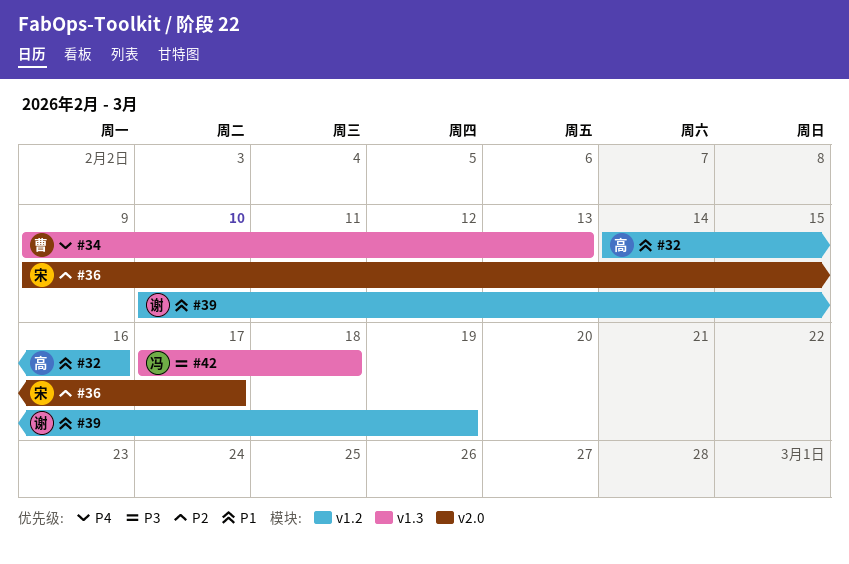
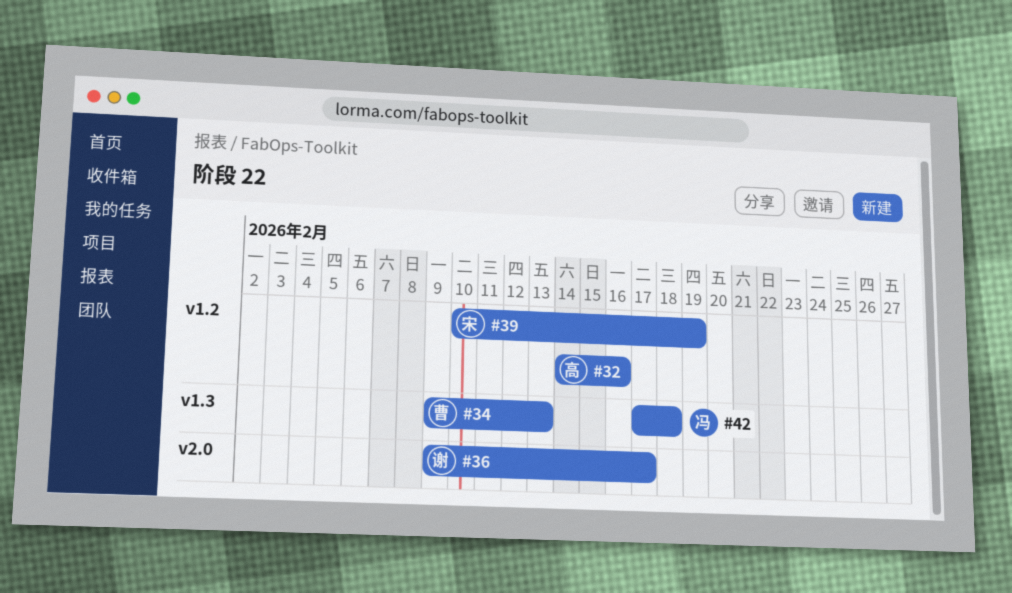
#36, owner: 宋 -> 谢
#39, owner: 谢 -> 宋

